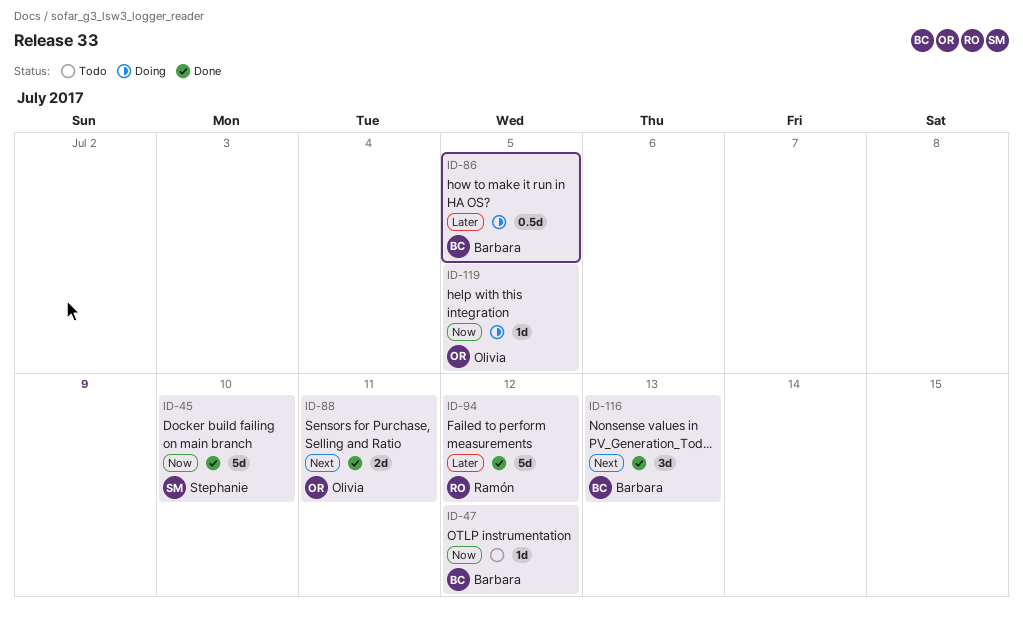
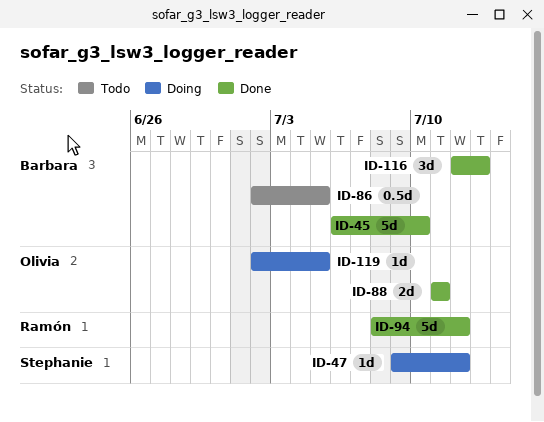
ID-45, owner: Stephanie -> Barbara
ID-47, status: Todo -> Doing
ID-47, owner: Barbara -> Stephanie
ID-86, status: Doing -> Todo

